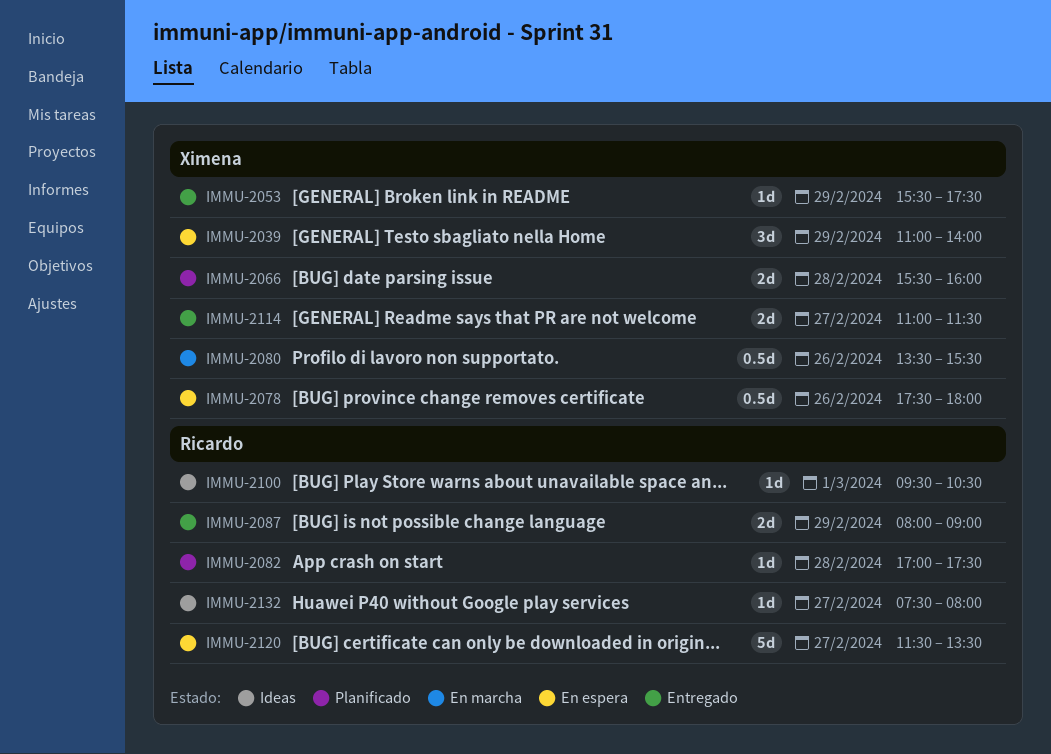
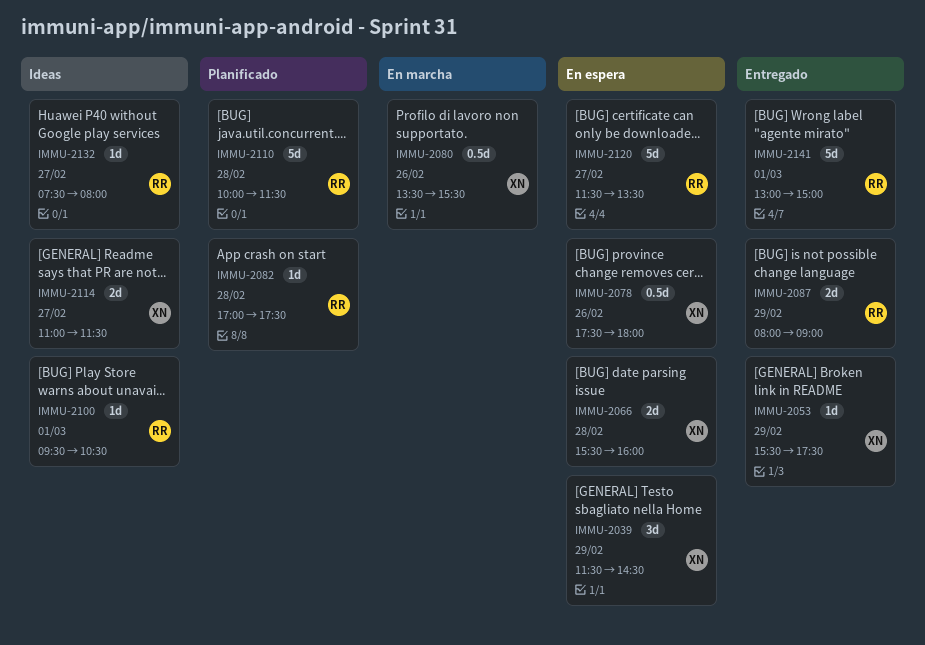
IMMU-2039, begins: 11:00 -> 11:30
IMMU-2039, ends: 14:00 -> 14:30
IMMU-2066, status: Planificado -> En espera
IMMU-2110: none -> present
IMMU-2114, status: Entregado -> Ideas
IMMU-2141: none -> present

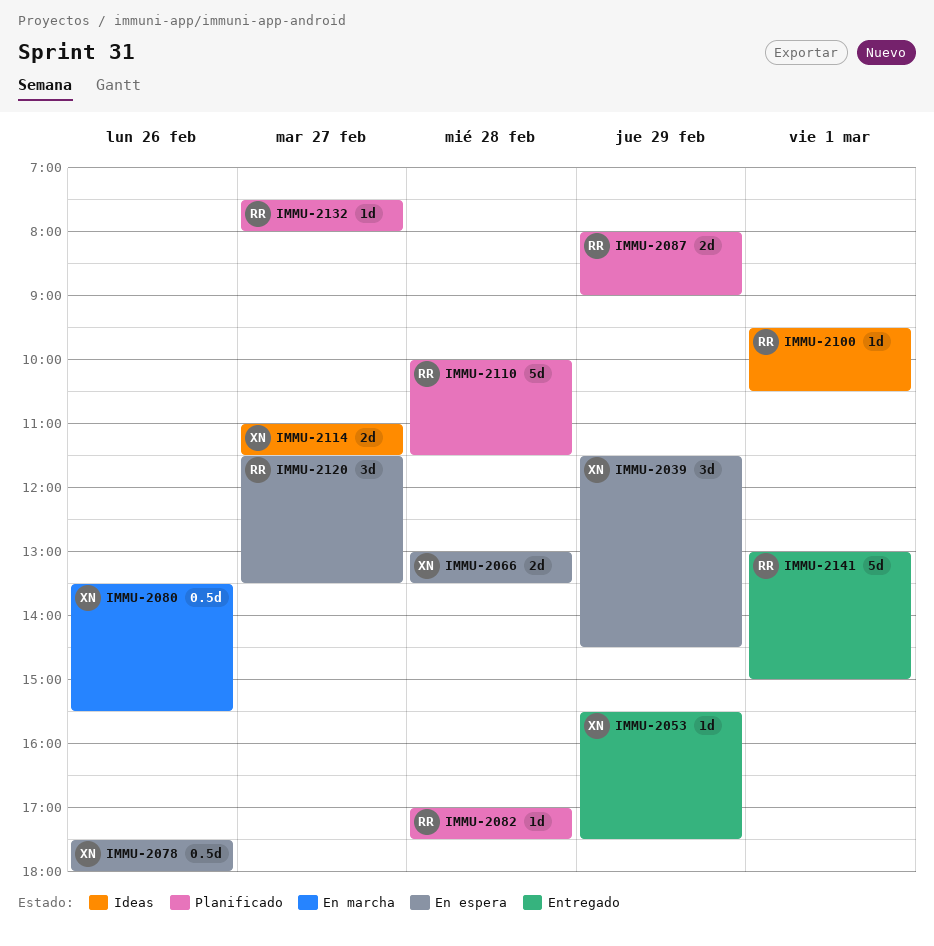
IMMU-2066, begins: 15:30 -> 13:00
IMMU-2066, ends: 16:00 -> 13:30
IMMU-2087, status: Entregado -> Planificado
IMMU-2120, estimate: 5d -> 3d
IMMU-2132, status: Ideas -> Planificado

